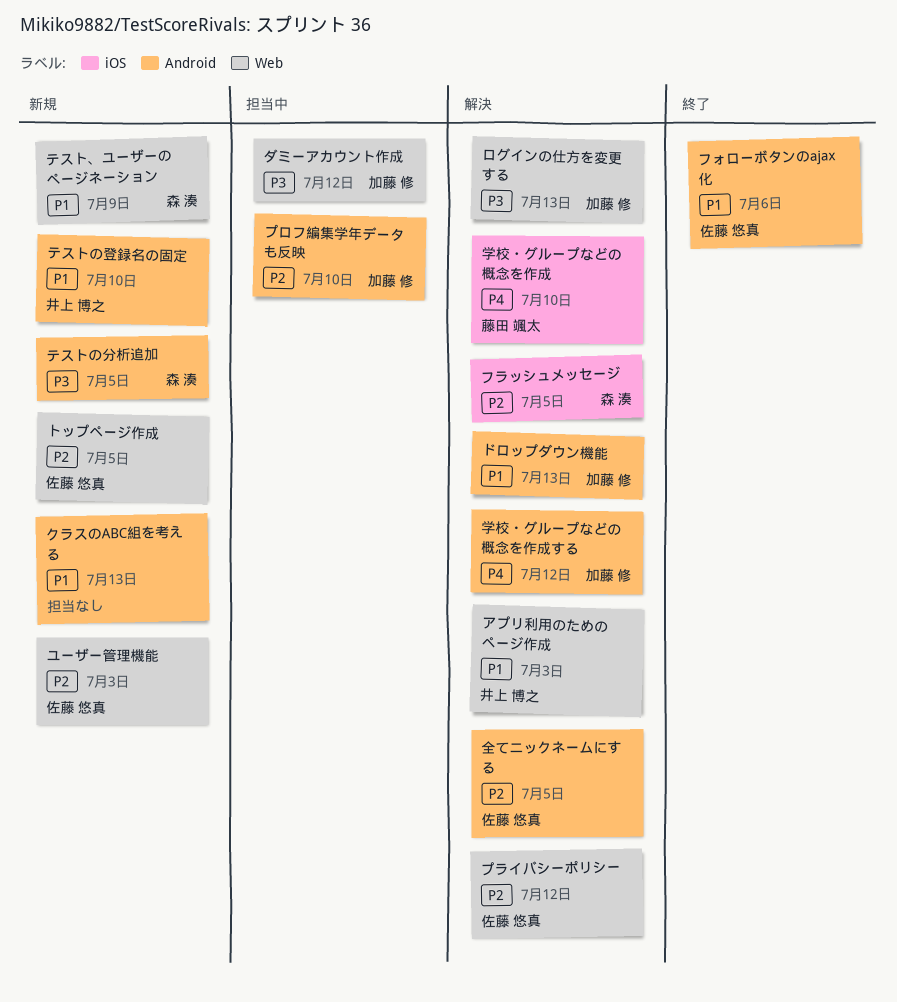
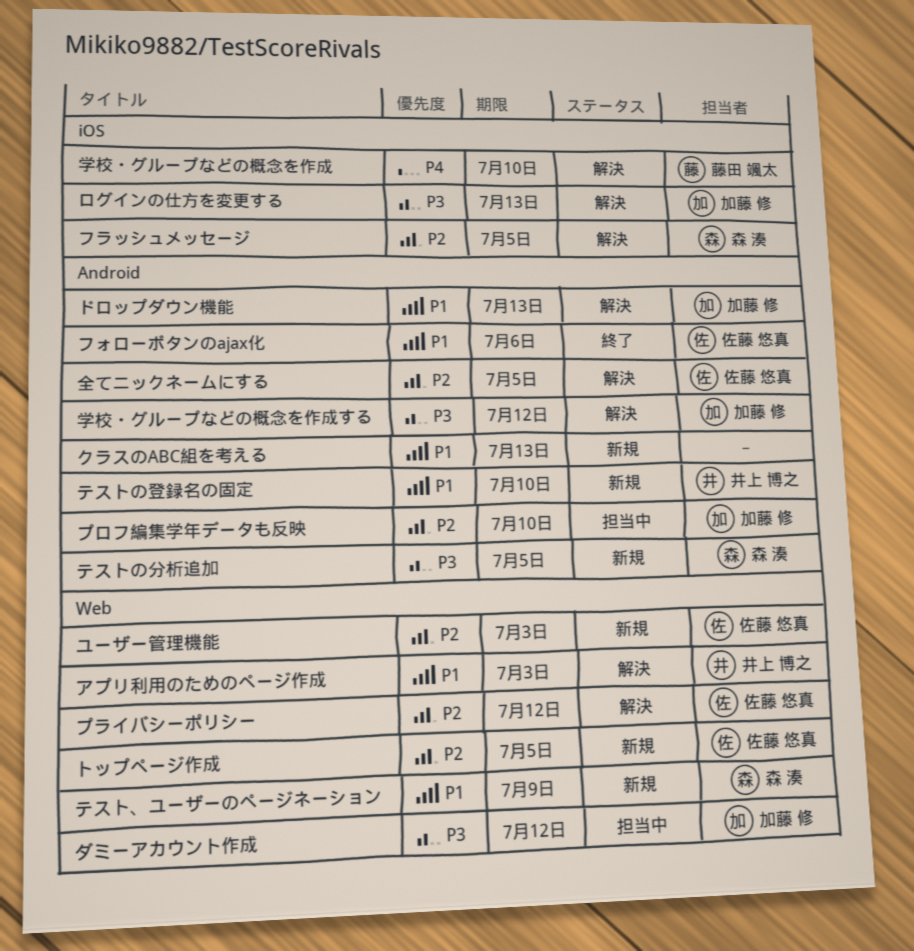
ログインの仕方を変更する, label: Web -> iOS
学校・グループなどの概念を作成する, priority: P4 -> P3

